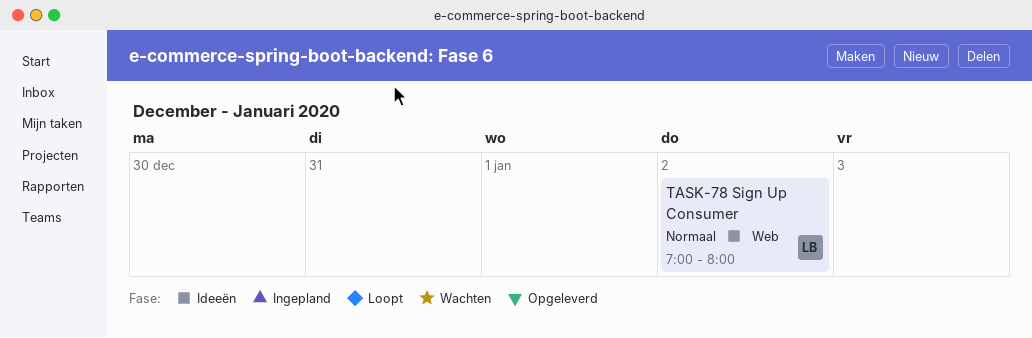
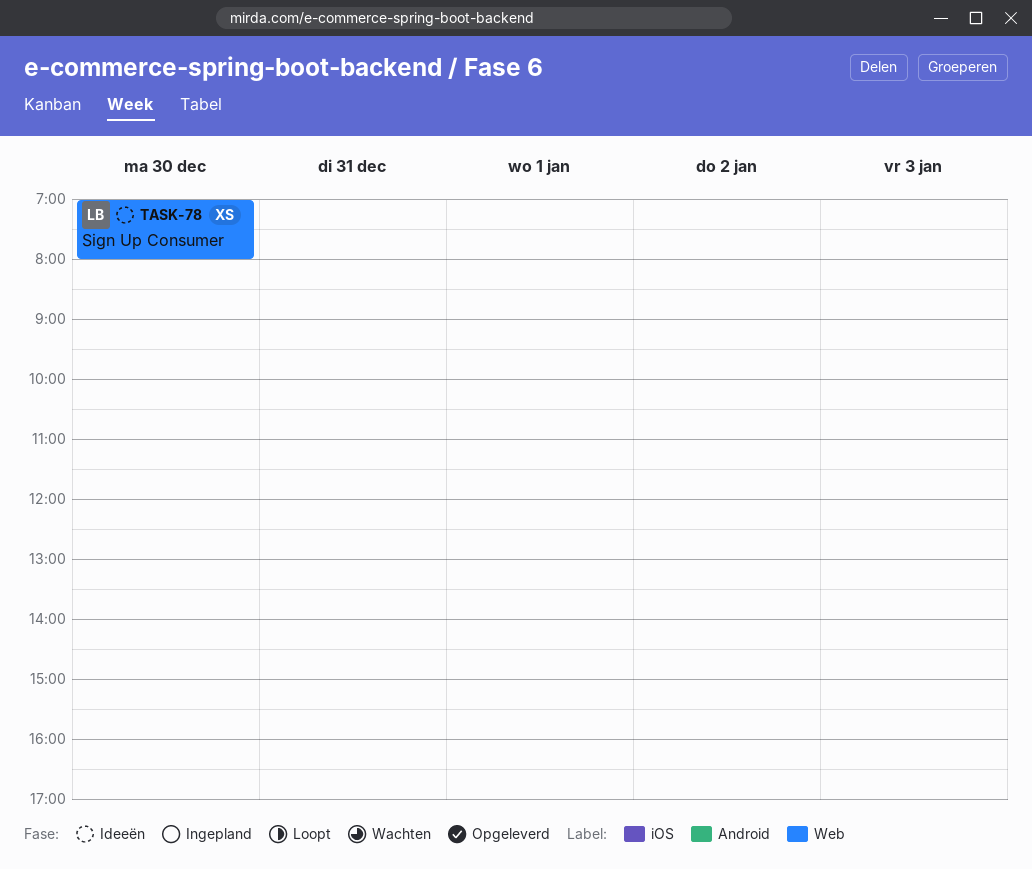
TASK-78, day: Jan 2 -> Dec 30

